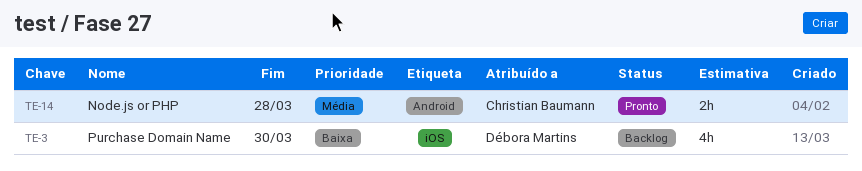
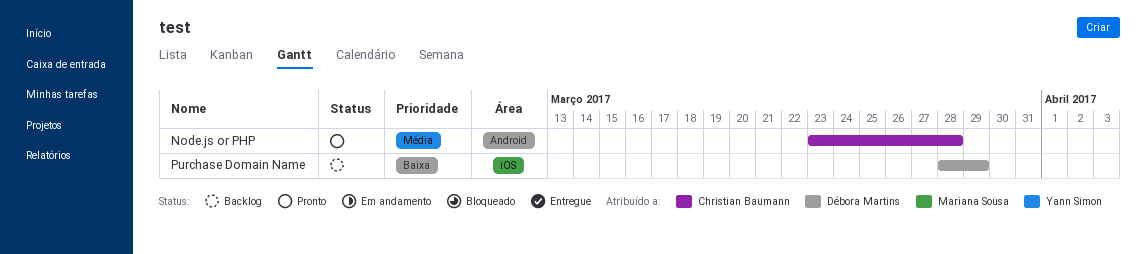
Purchase Domain Name, due: Mar 30 -> Mar 29

